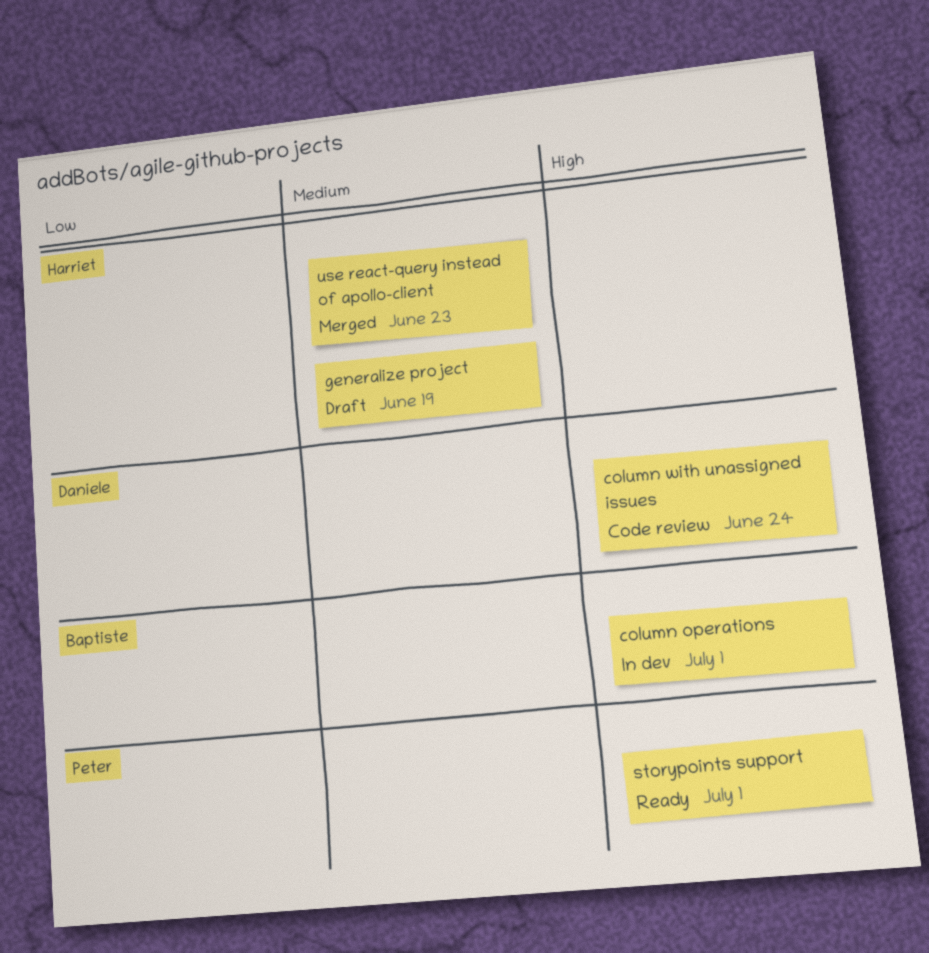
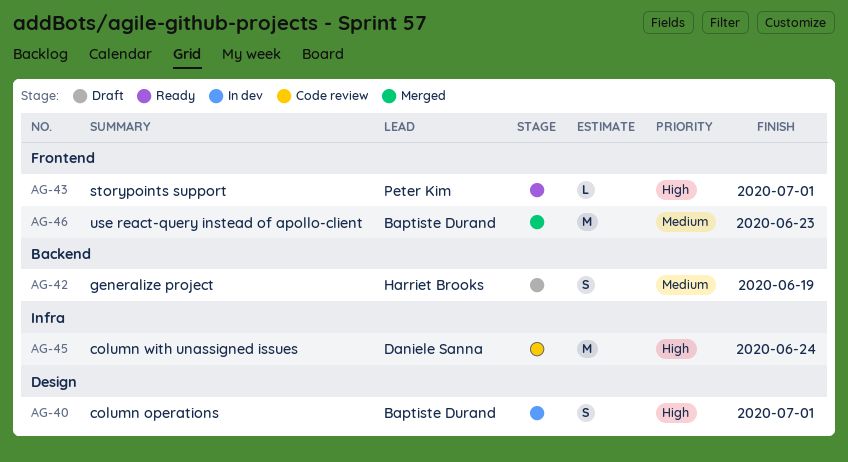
use react-query instead of apollo-client, owner: Harriet Brooks -> Baptiste Durand

